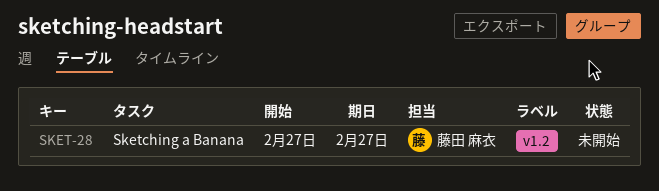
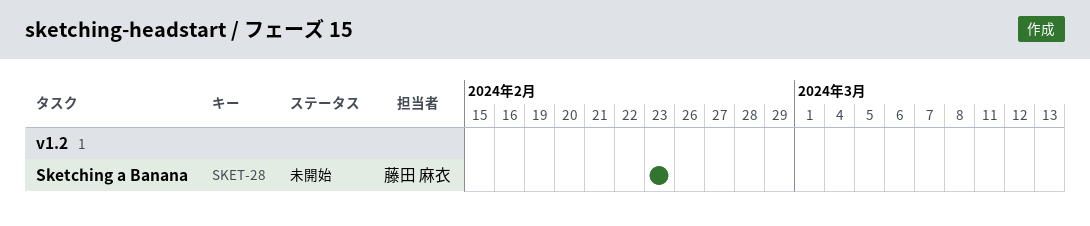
SKET-28, start: Feb 27 -> Feb 23
SKET-28, due: Feb 27 -> Feb 23

